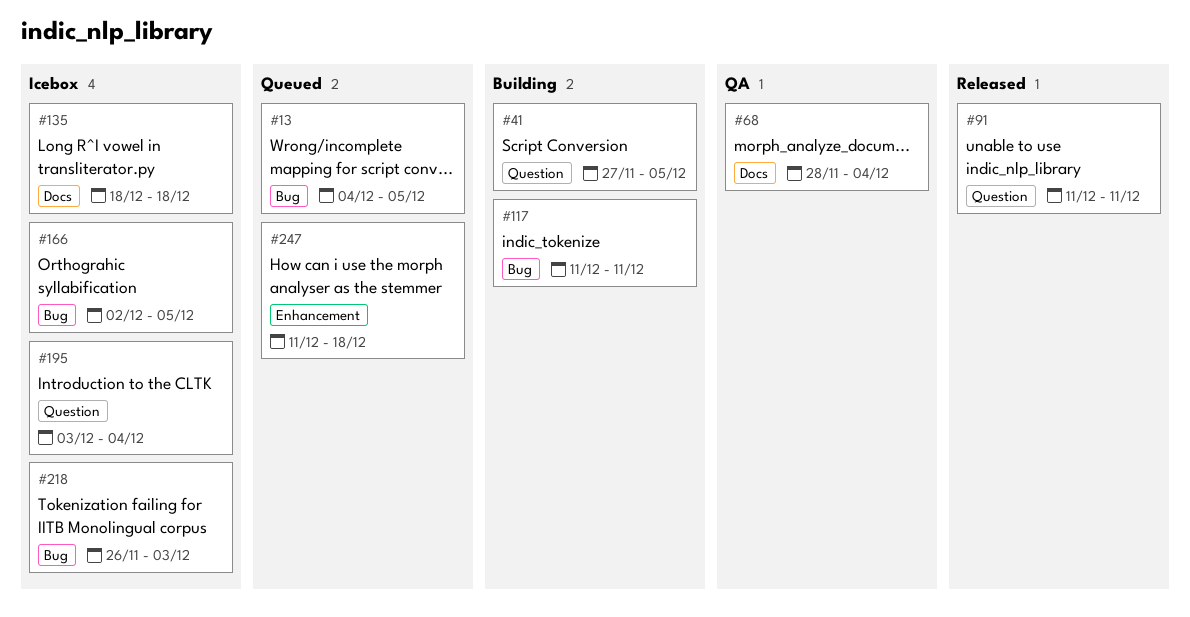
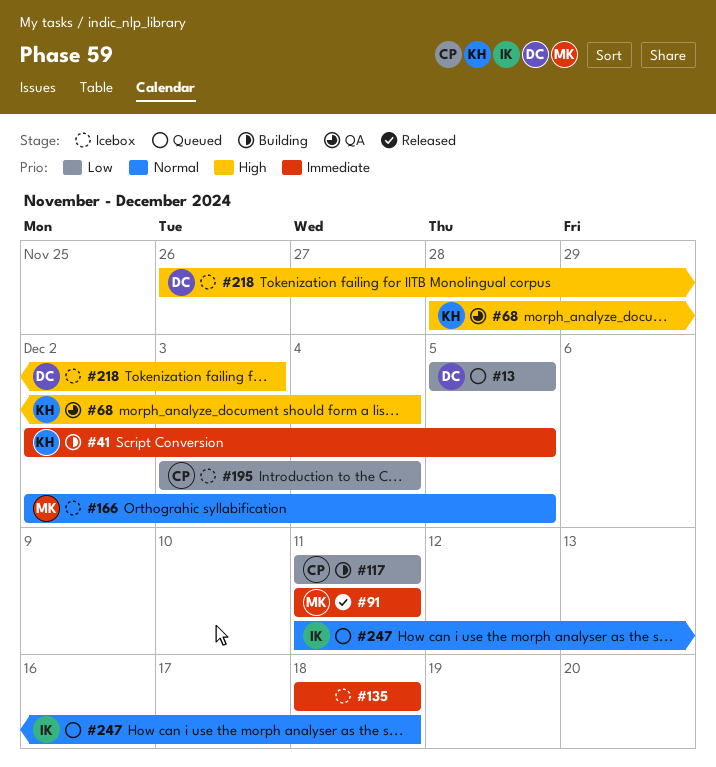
#13, start: Dec 4 -> Dec 5
#41, start: Nov 27 -> Dec 2

